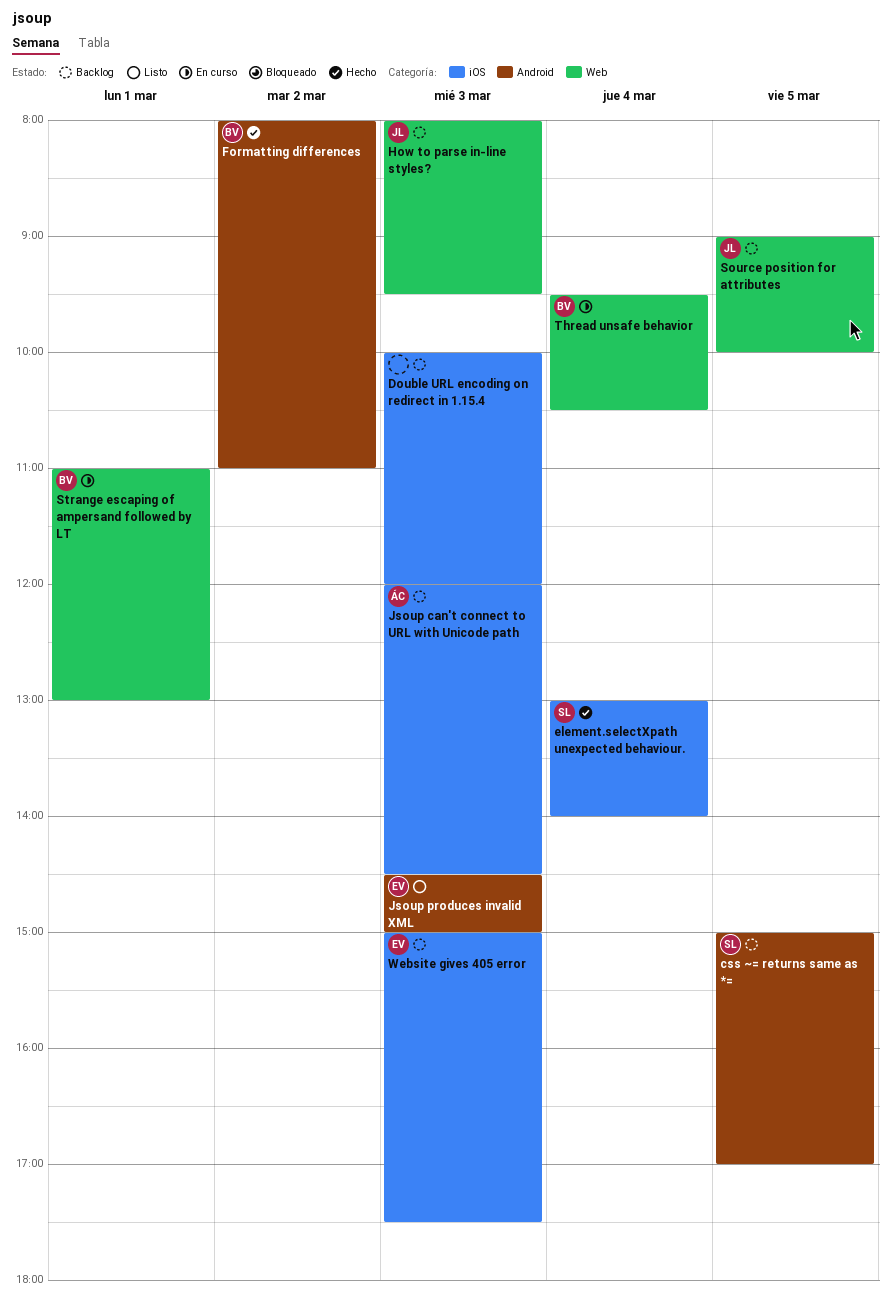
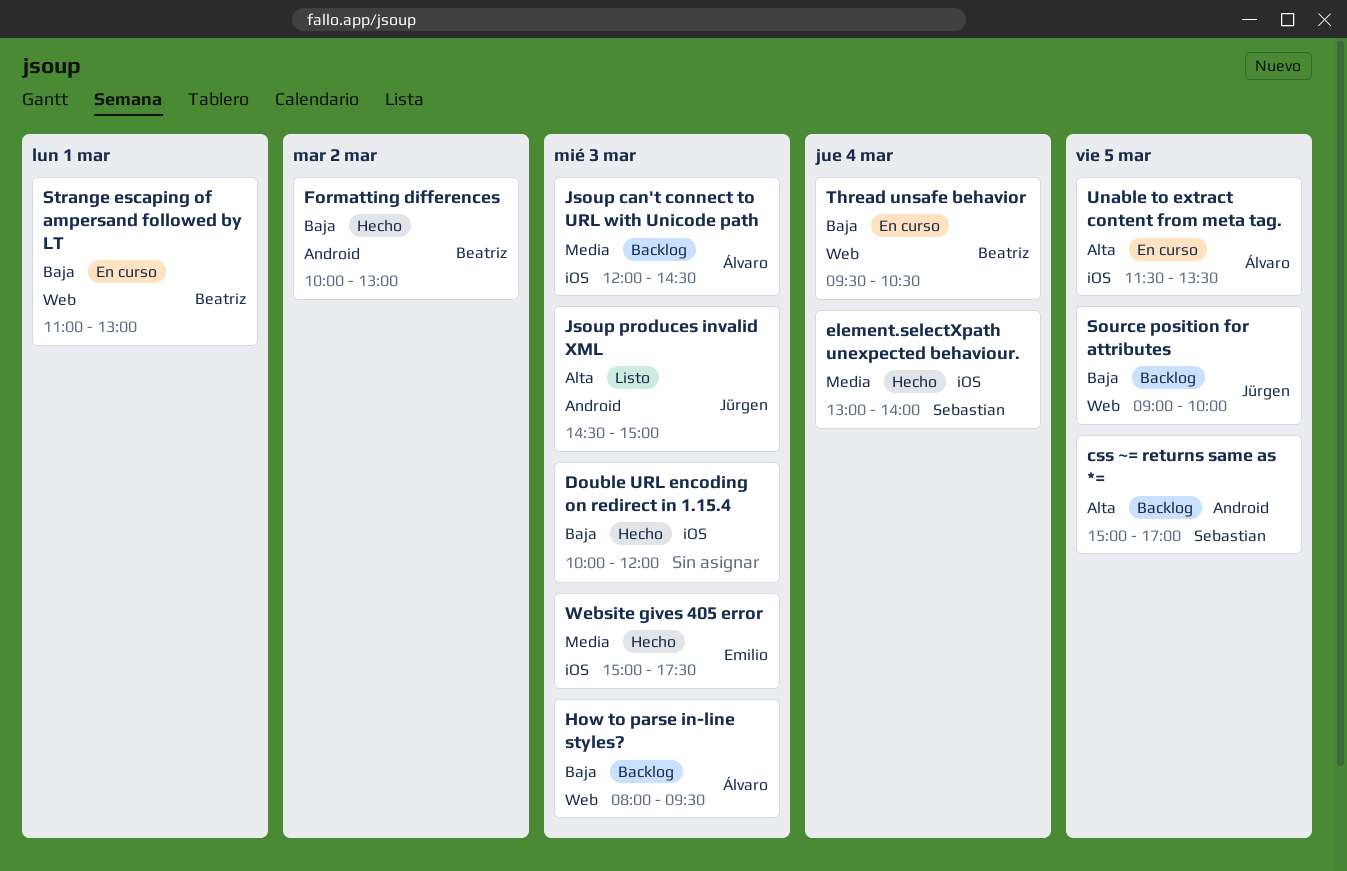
Double URL encoding on redirect in 1.15.4, status: Backlog -> Hecho
Formatting differences, begins: 08:00 -> 10:00
Formatting differences, ends: 11:00 -> 13:00
How to parse in-line styles?, owner: Jürgen -> Álvaro
Jsoup produces invalid XML, owner: Emilio -> Jürgen
Unable to extract content from meta tag.: none -> present
Website gives 405 error, status: Backlog -> Hecho

